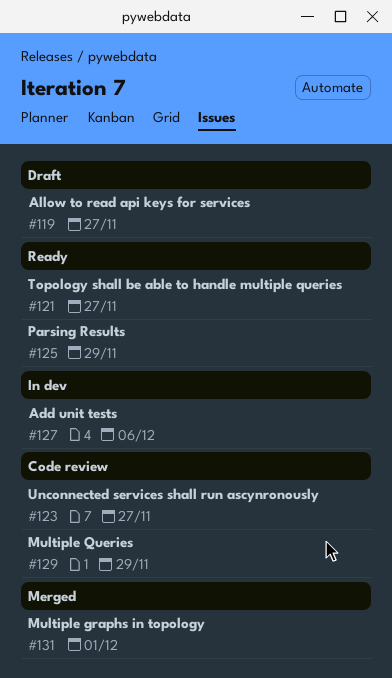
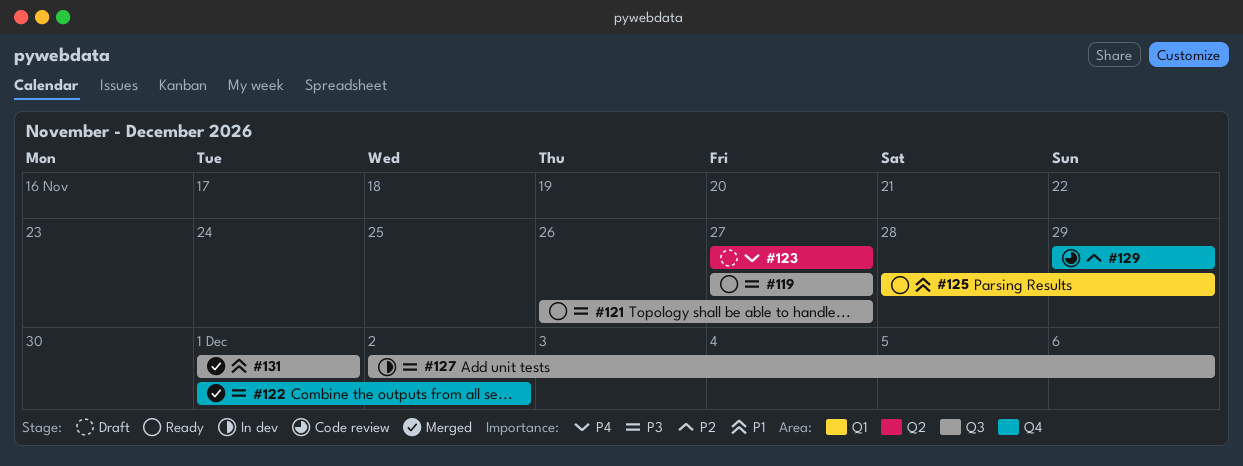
#119, status: Draft -> Ready
#122: none -> present
#123, status: Code review -> Draft

